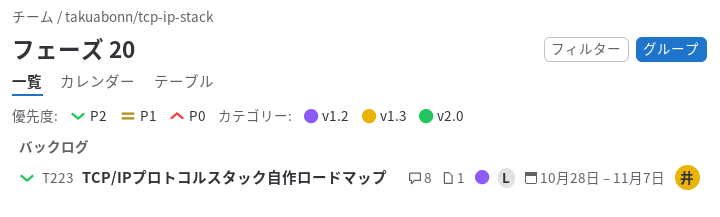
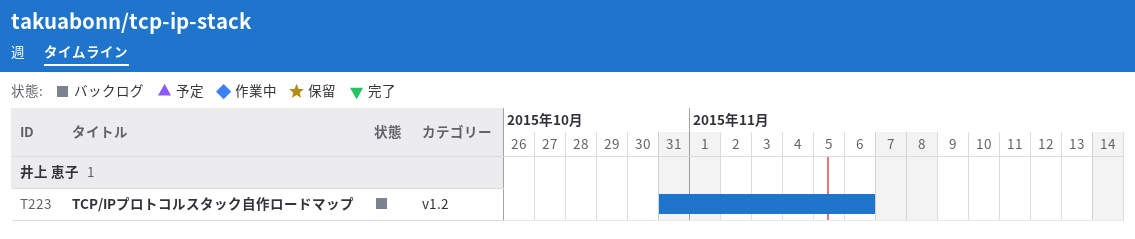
T223, start: Oct 28 -> Oct 31
T223, due: Nov 7 -> Nov 6

